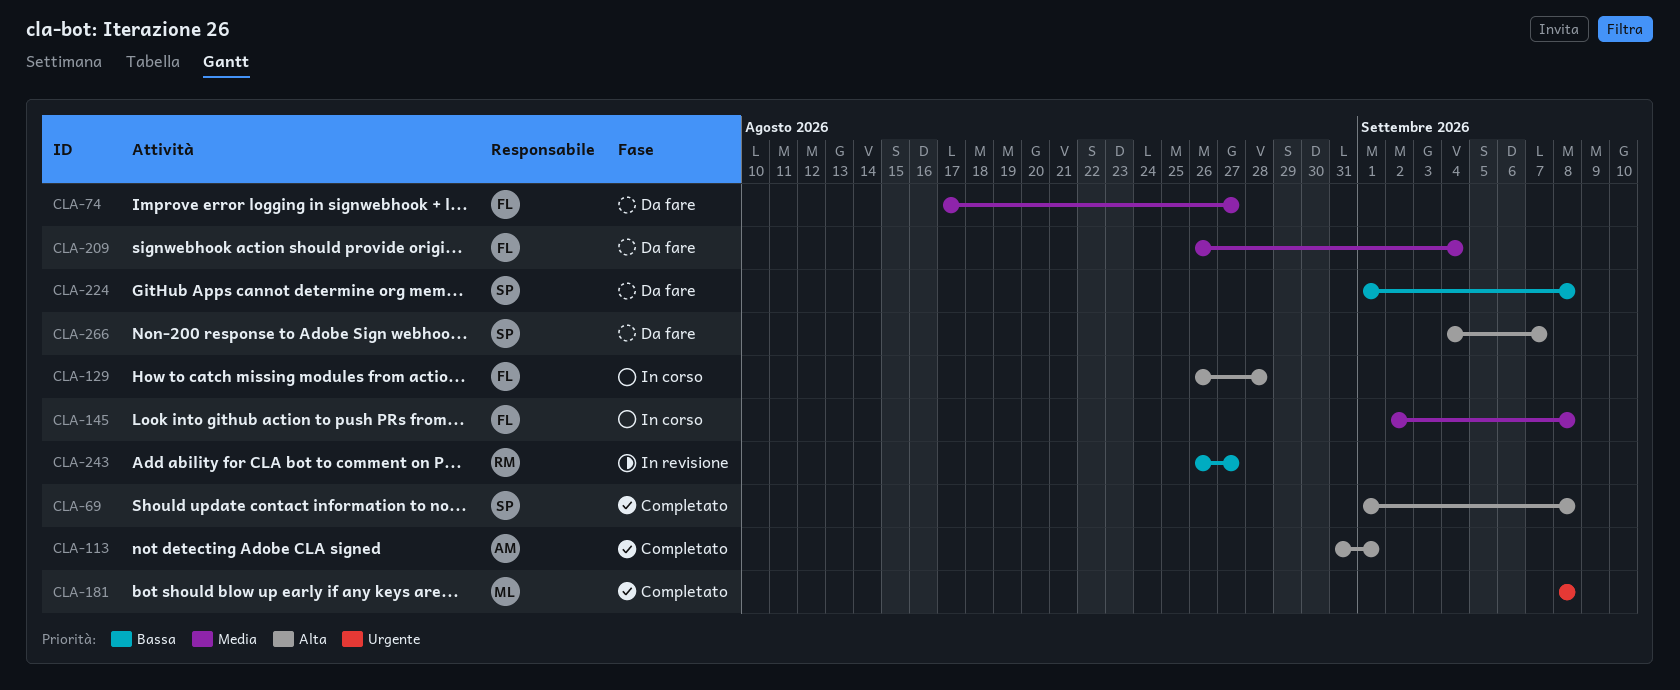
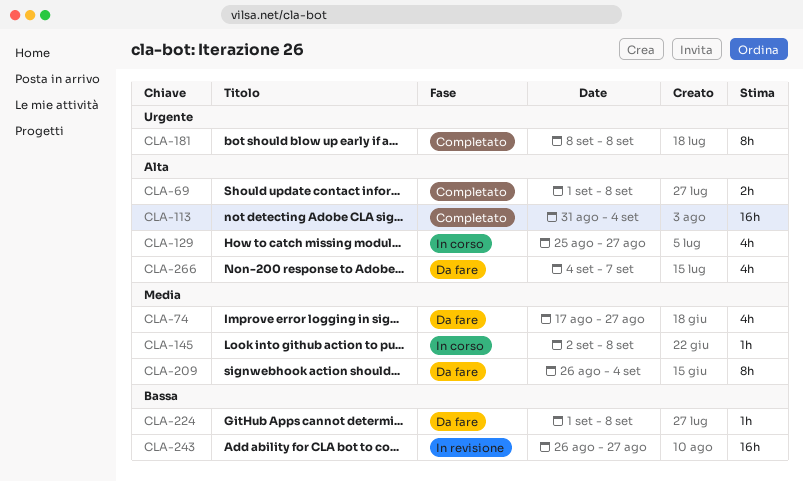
CLA-113, due: Sep 1 -> Sep 4
CLA-129, start: Aug 26 -> Aug 25
CLA-129, due: Aug 28 -> Aug 27

